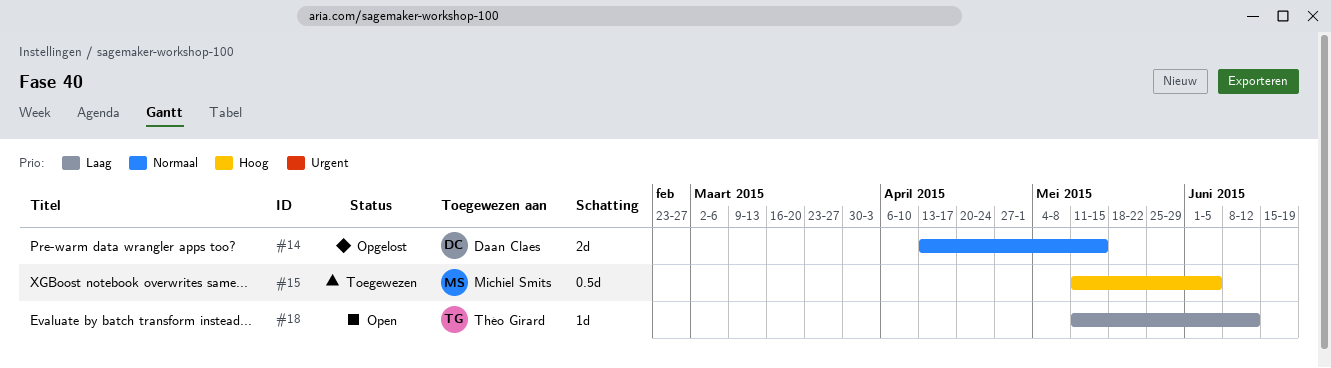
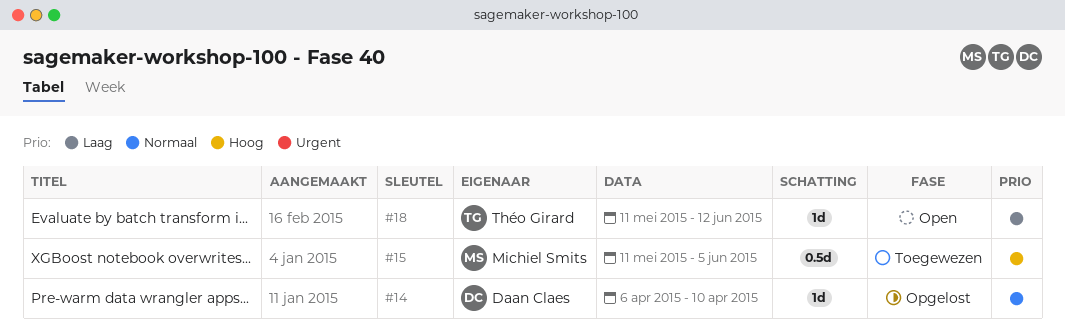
#14, estimate: 2d -> 1d
#14, start: Apr 13 -> Apr 6
#14, due: May 15 -> Apr 10

